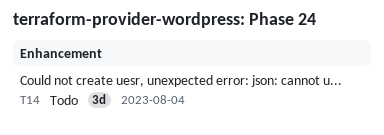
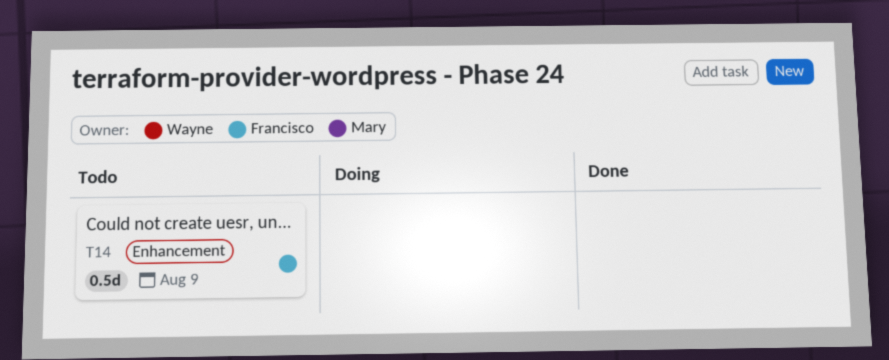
T14, estimate: 3d -> 0.5d
T14, due: Aug 4 -> Aug 9

